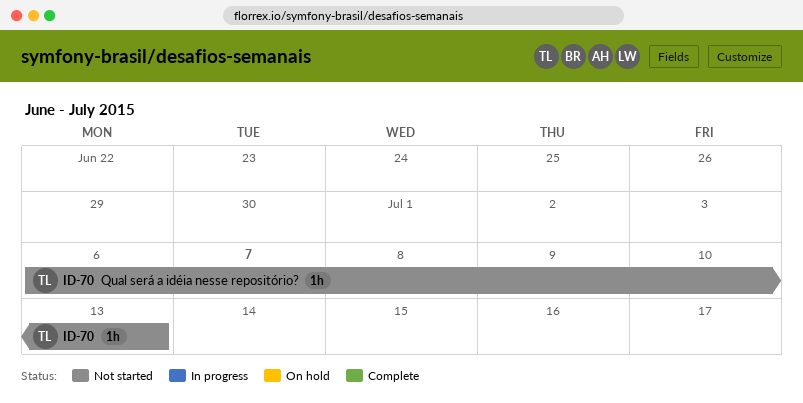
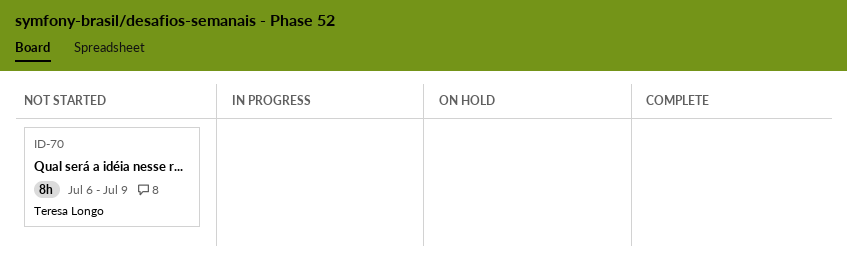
ID-70, estimate: 1h -> 8h
ID-70, due: Jul 13 -> Jul 9

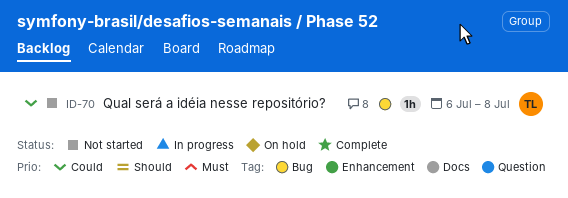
ID-70, estimate: 8h -> 1h
ID-70, due: Jul 9 -> Jul 8

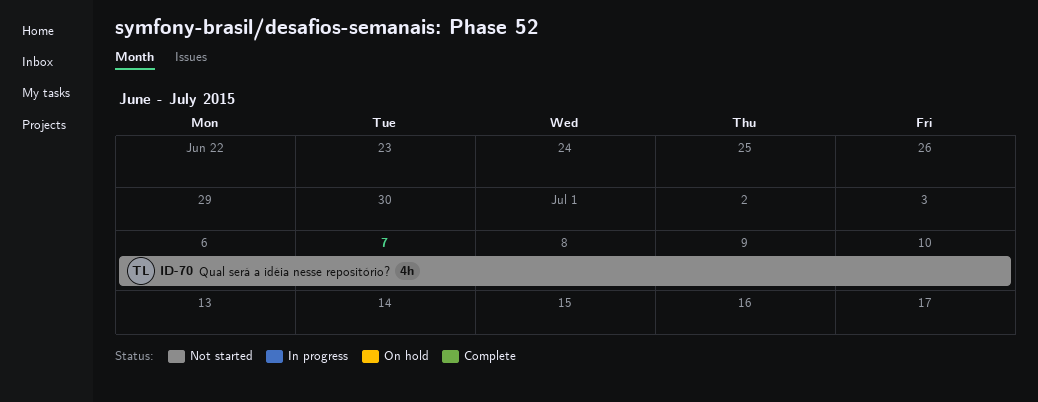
ID-70, estimate: 1h -> 4h
ID-70, due: Jul 8 -> Jul 10

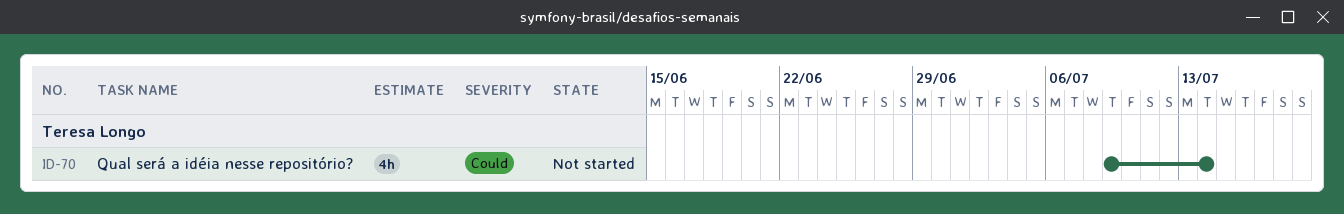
ID-70, start: Jul 6 -> Jul 9
ID-70, due: Jul 10 -> Jul 14

